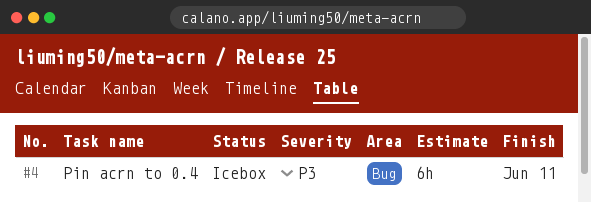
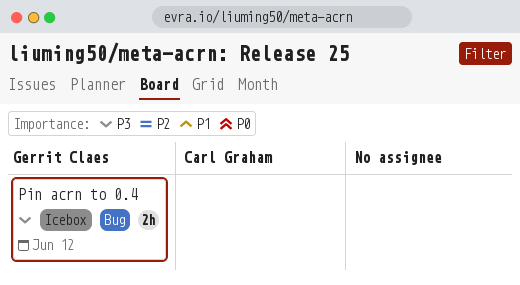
Pin acrn to 0.4, estimate: 6h -> 2h
Pin acrn to 0.4, due: Jun 11 -> Jun 12

